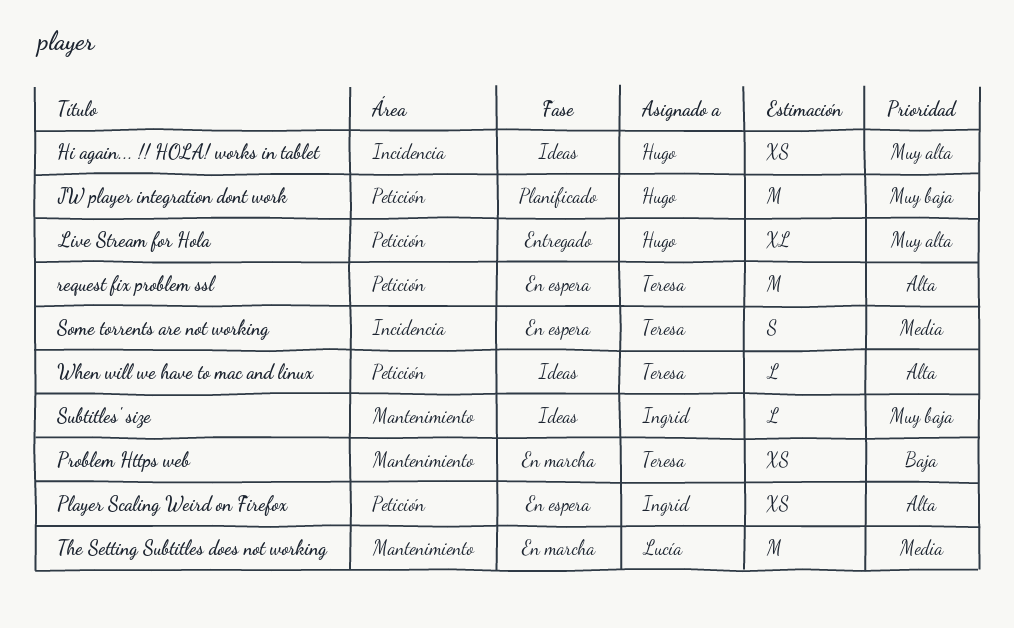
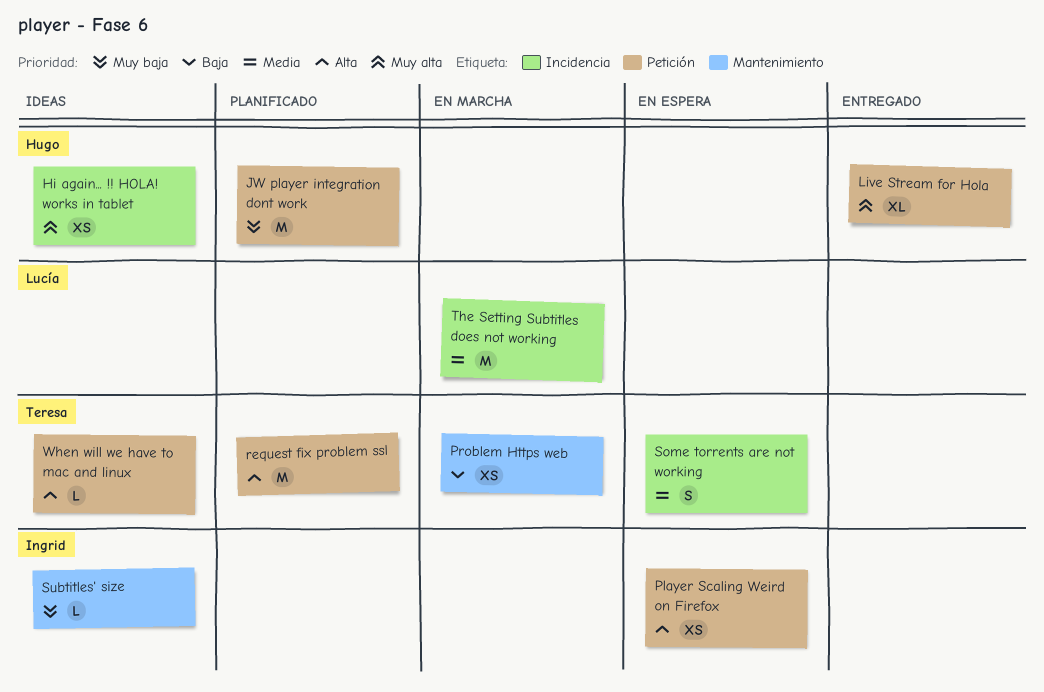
request fix problem ssl, status: En espera -> Planificado
The Setting Subtitles does not working, label: Mantenimiento -> Incidencia

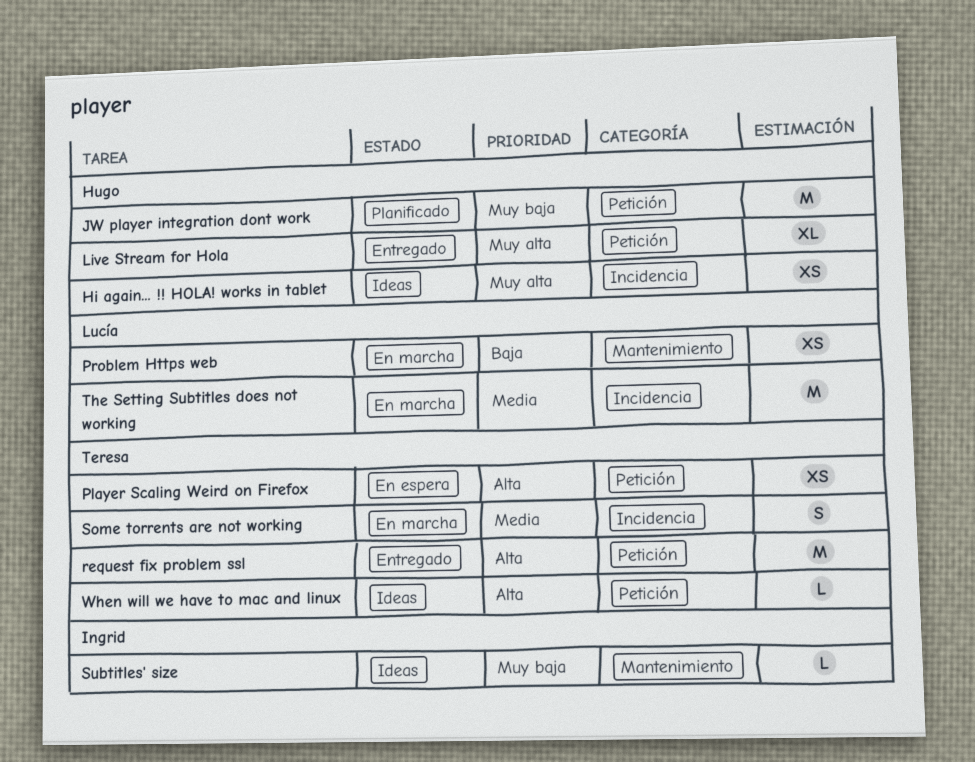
Player Scaling Weird on Firefox, owner: Ingrid -> Teresa
Problem Https web, owner: Teresa -> Lucía
request fix problem ssl, status: Planificado -> Entregado
Some torrents are not working, status: En espera -> En marcha

